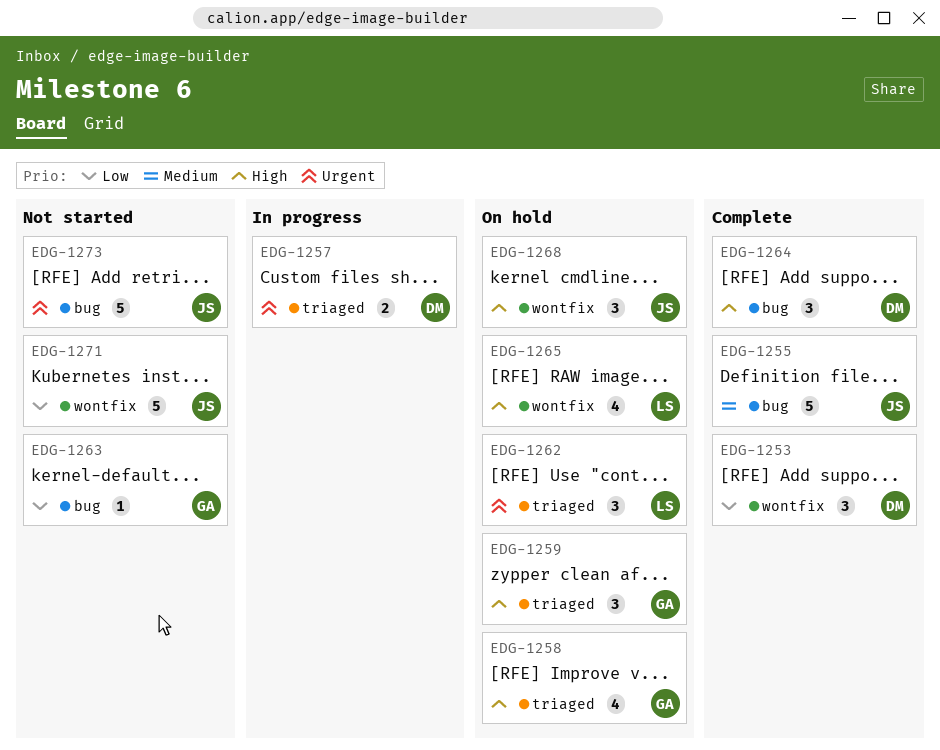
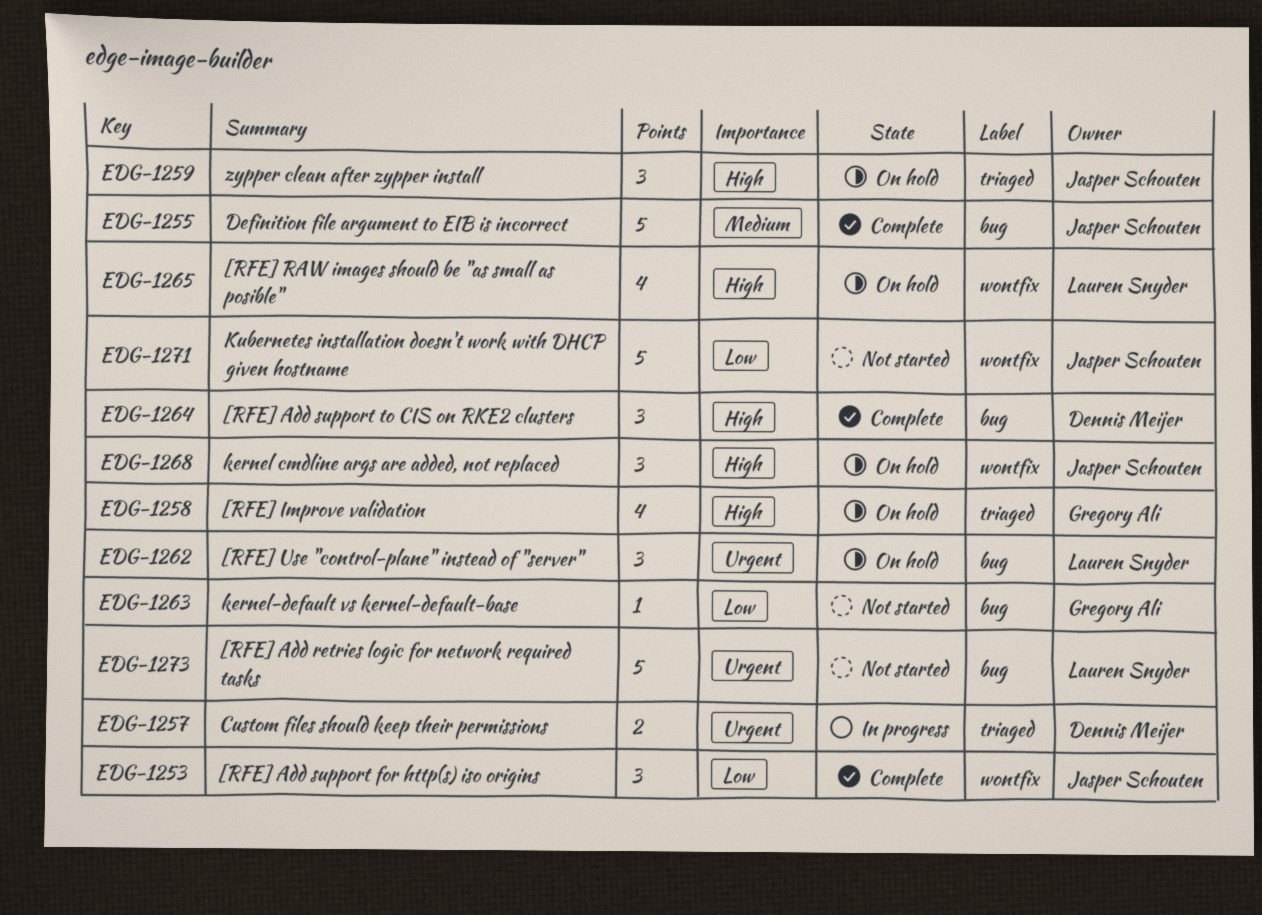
EDG-1253, owner: Dennis Meijer -> Jasper Schouten
EDG-1259, owner: Gregory Ali -> Jasper Schouten
EDG-1262, label: triaged -> bug
EDG-1273, owner: Jasper Schouten -> Lauren Snyder

